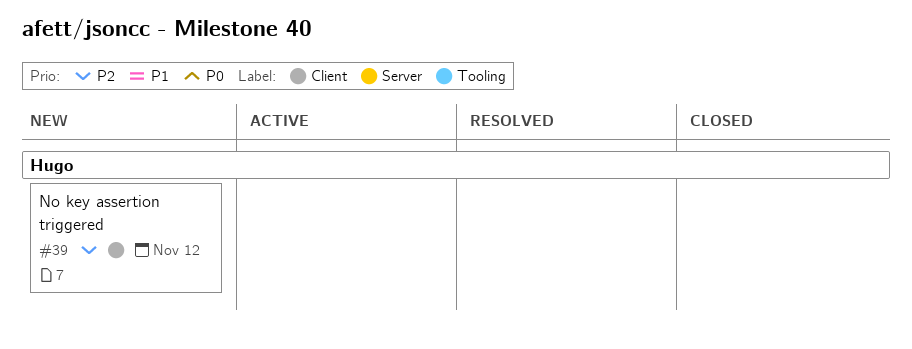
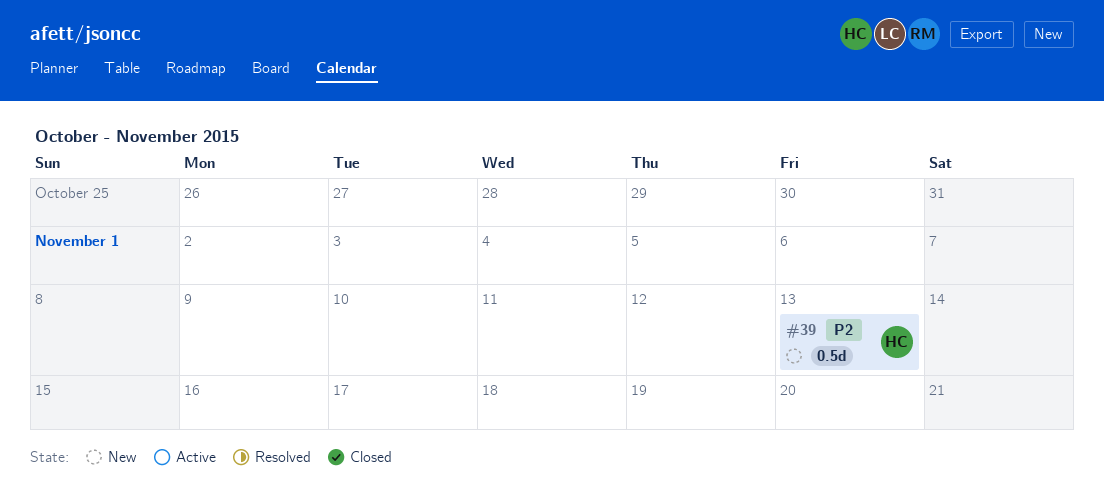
#39, due: Nov 12 -> Nov 13

